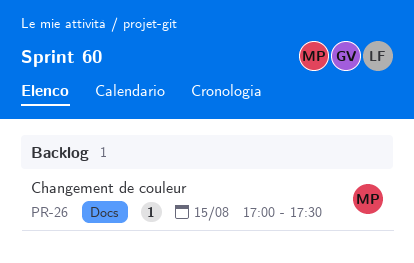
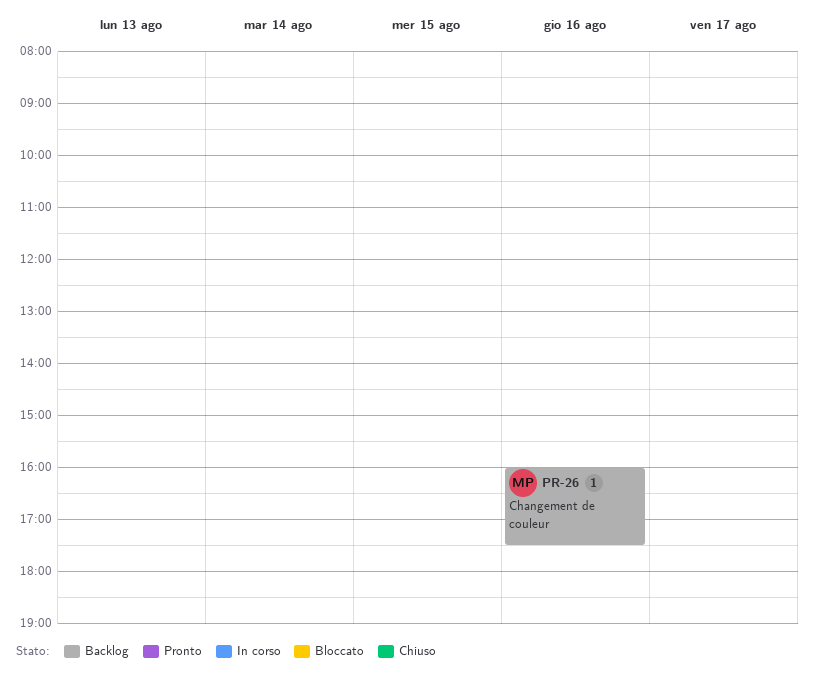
PR-26, day: Aug 15 -> Aug 16
PR-26, begins: 17:00 -> 16:00

